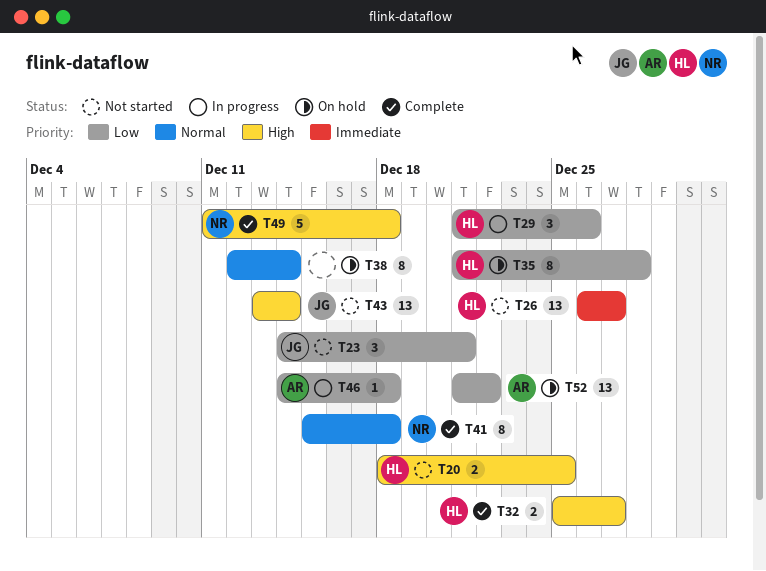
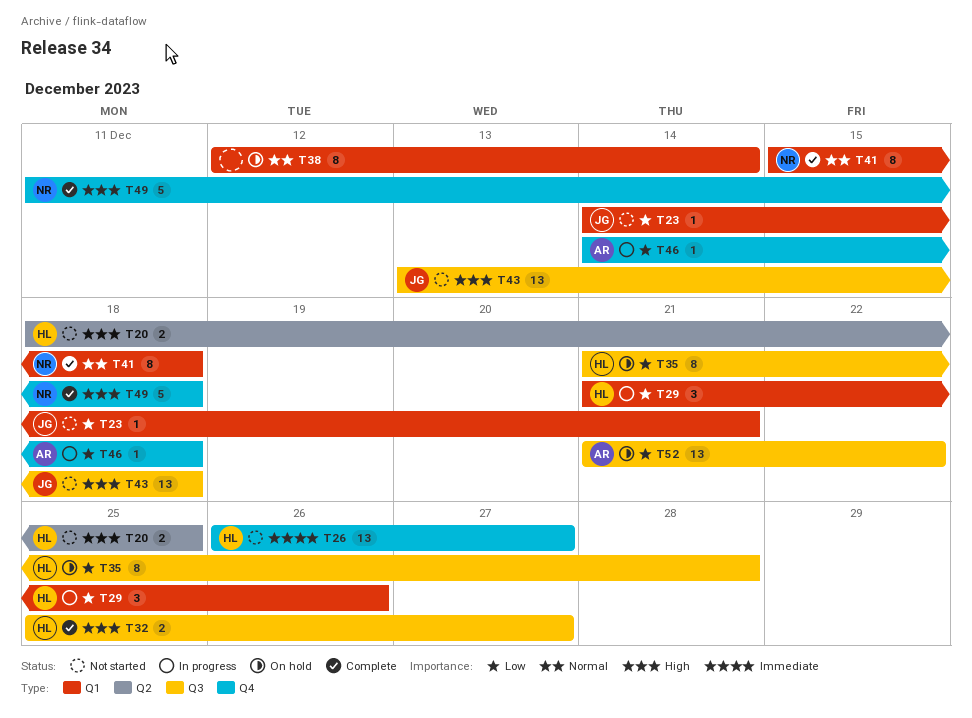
T23, estimate: 3 -> 1
T43, due: Dec 14 -> Dec 18

